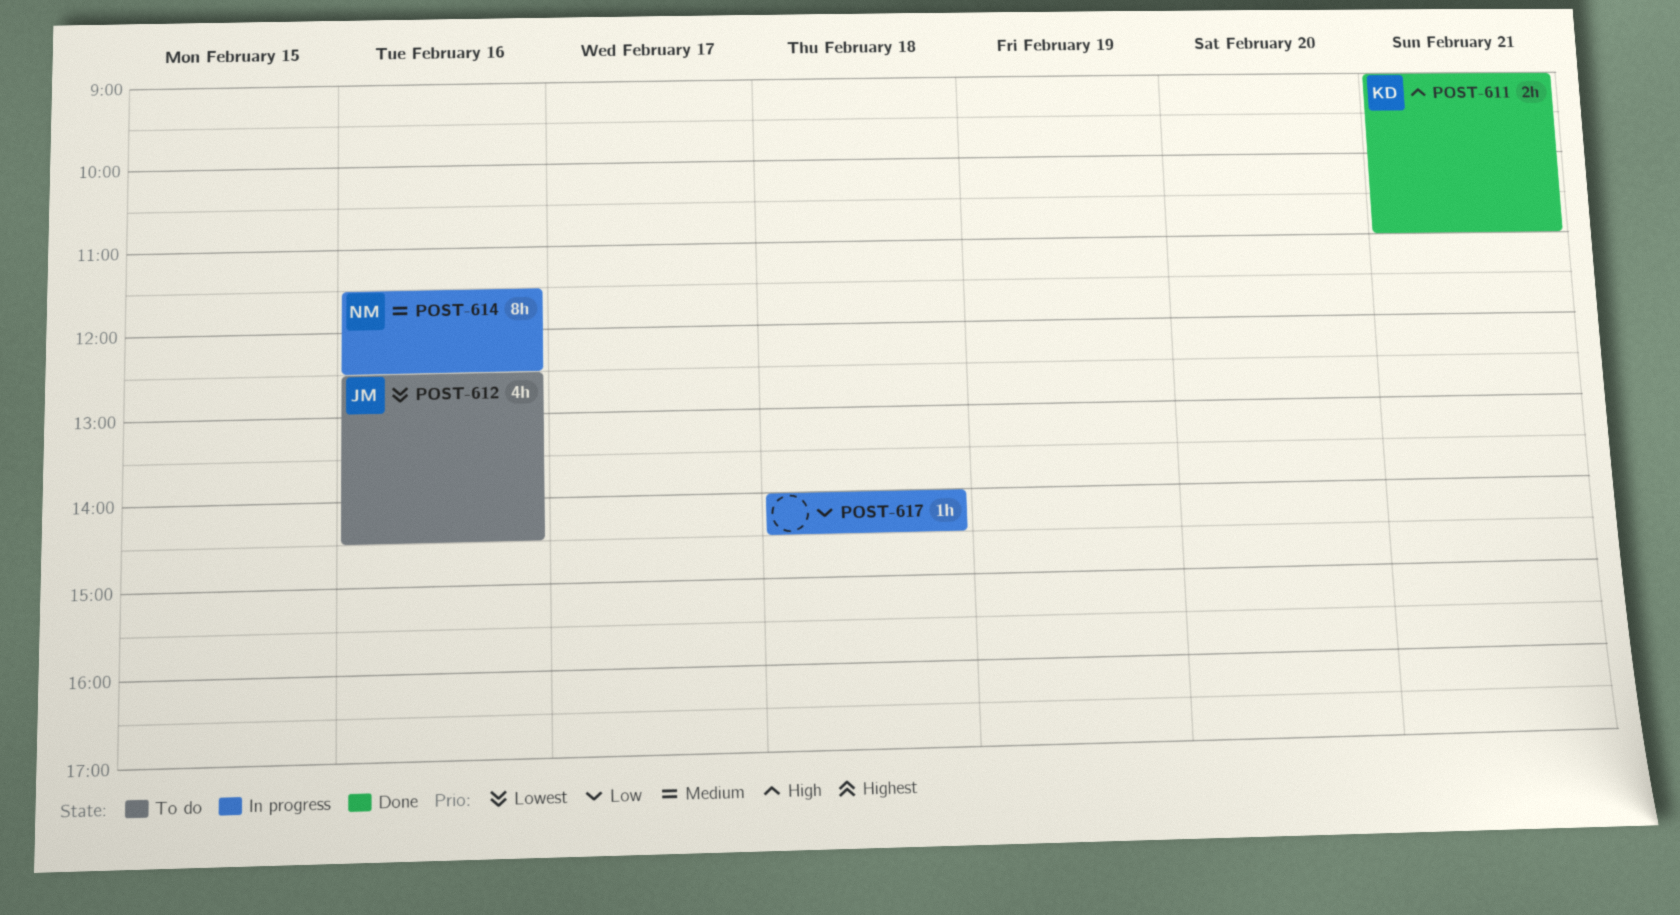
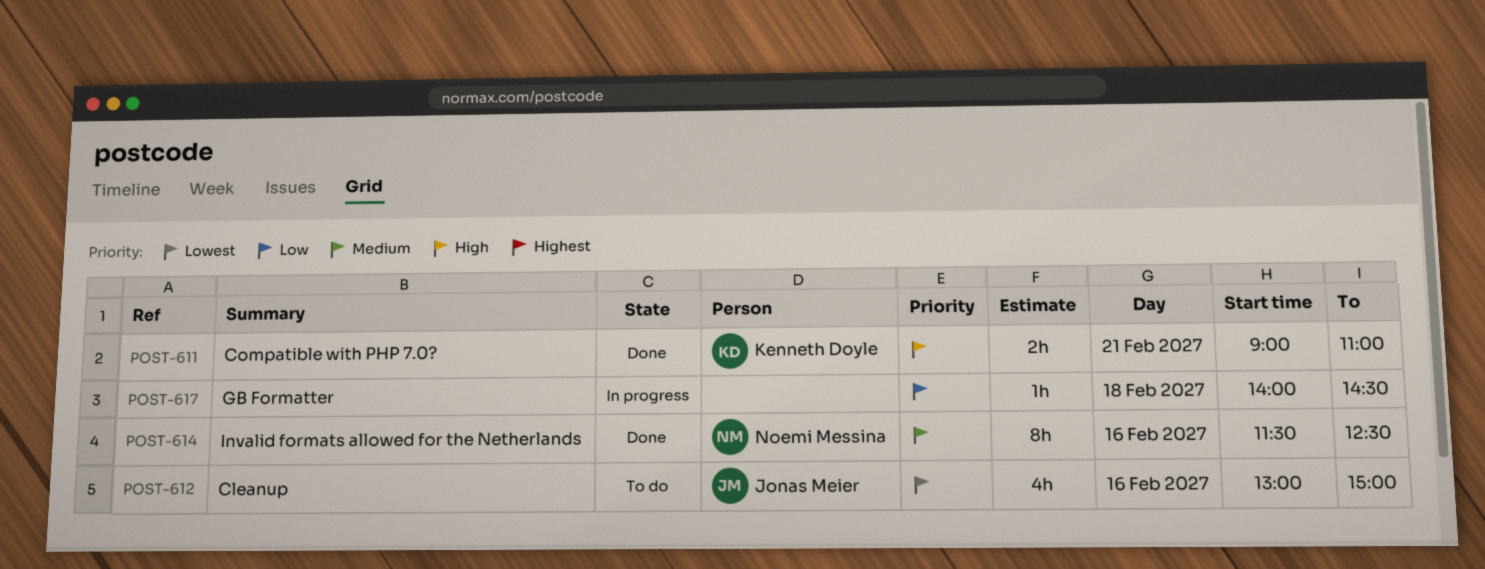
POST-612, begins: 12:30 -> 13:00
POST-612, ends: 14:30 -> 15:00
POST-614, status: In progress -> Done

